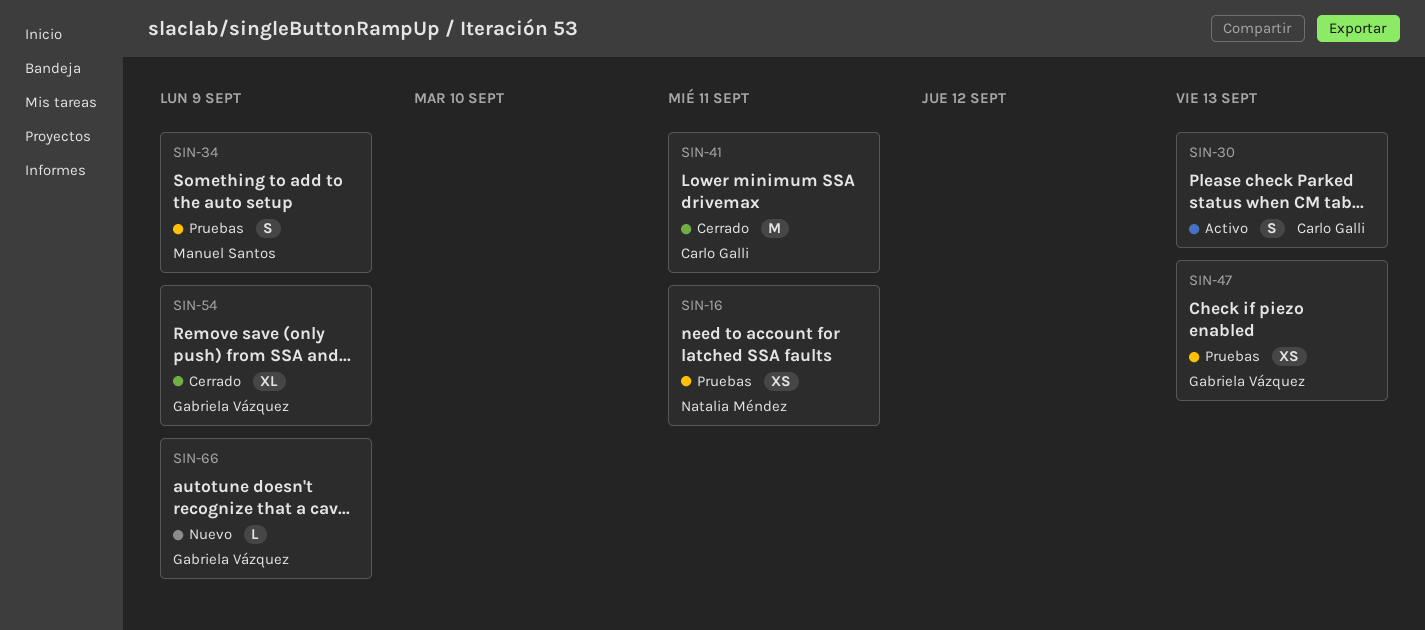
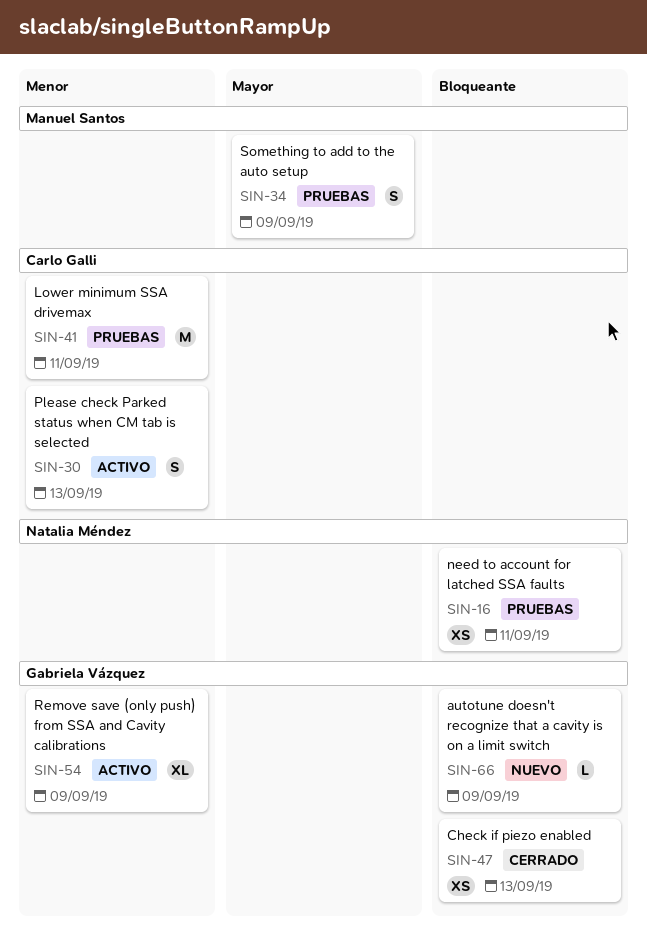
SIN-41, status: Cerrado -> Pruebas
SIN-47, status: Pruebas -> Cerrado
SIN-54, status: Cerrado -> Activo

